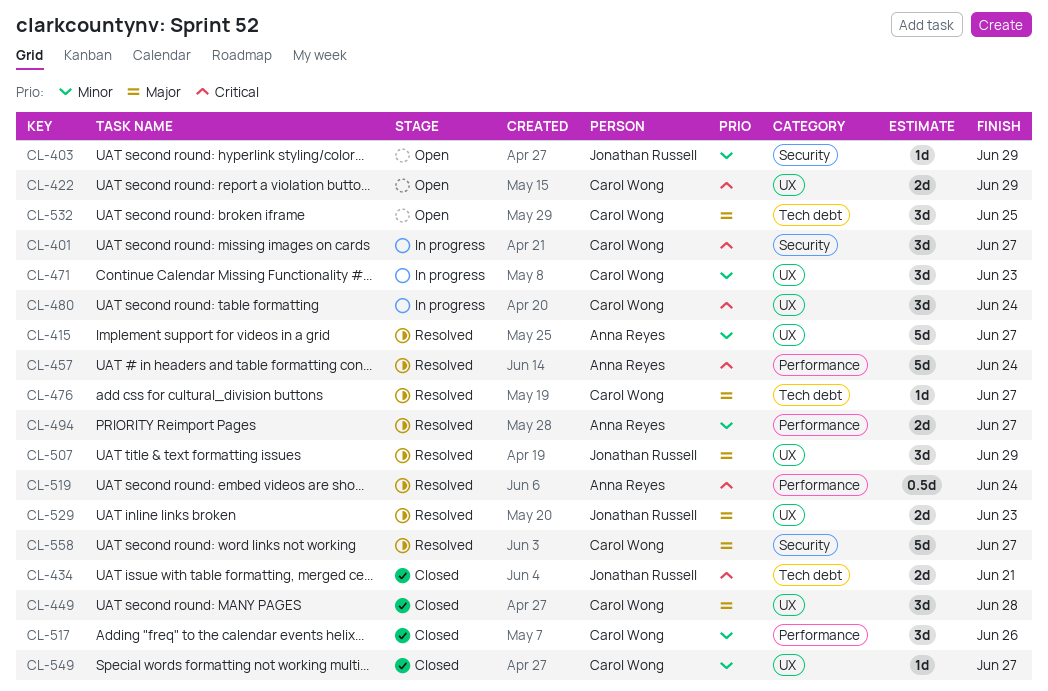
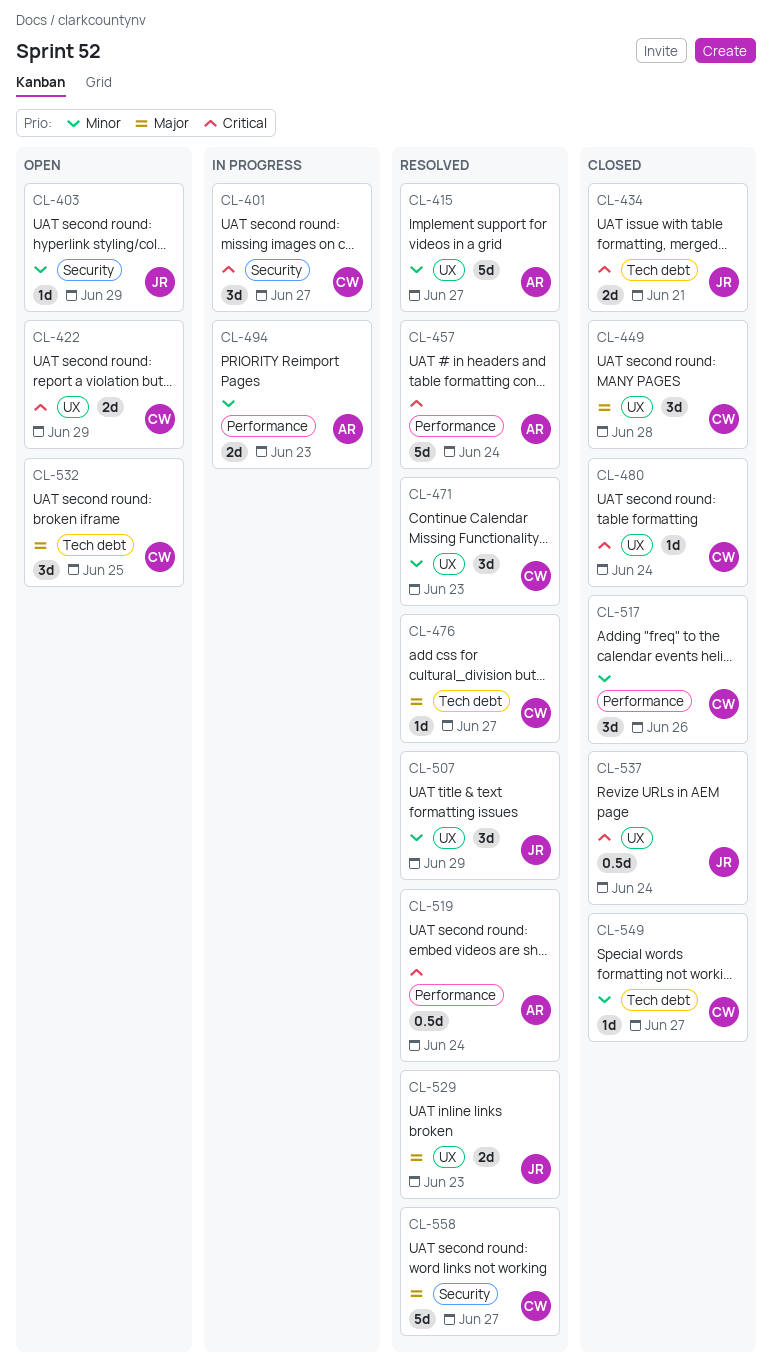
CL-471, status: In progress -> Resolved
CL-480, status: In progress -> Closed
CL-480, estimate: 3d -> 1d
CL-494, status: Resolved -> In progress
CL-494, due: Jun 27 -> Jun 23
CL-507, priority: Major -> Minor
CL-537: none -> present
CL-549, label: UX -> Tech debt

